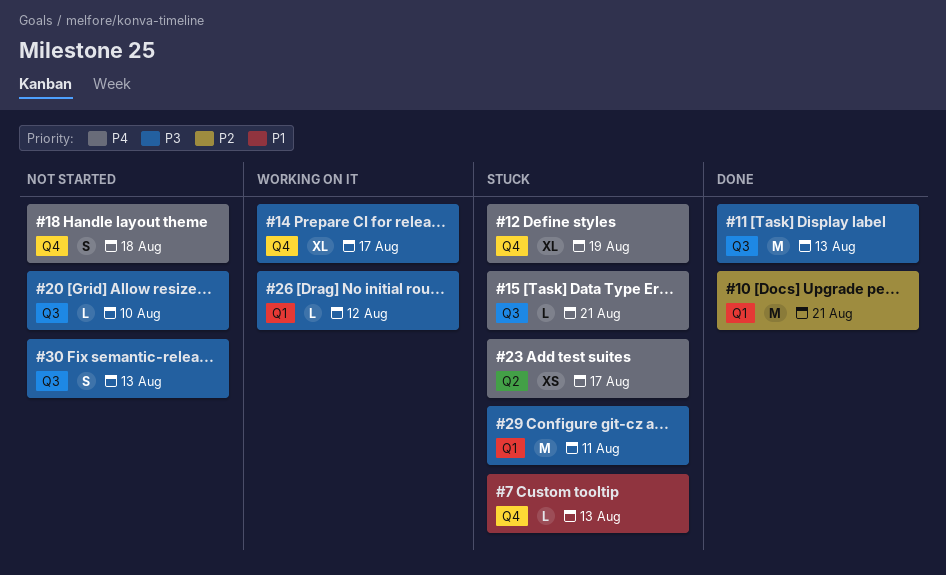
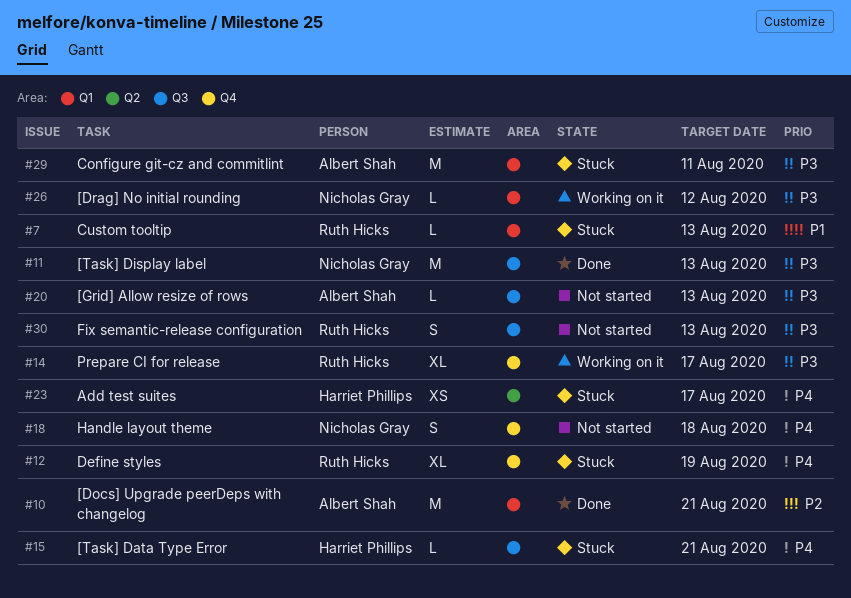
#7, label: Q4 -> Q1
#20, due: Aug 10 -> Aug 13

